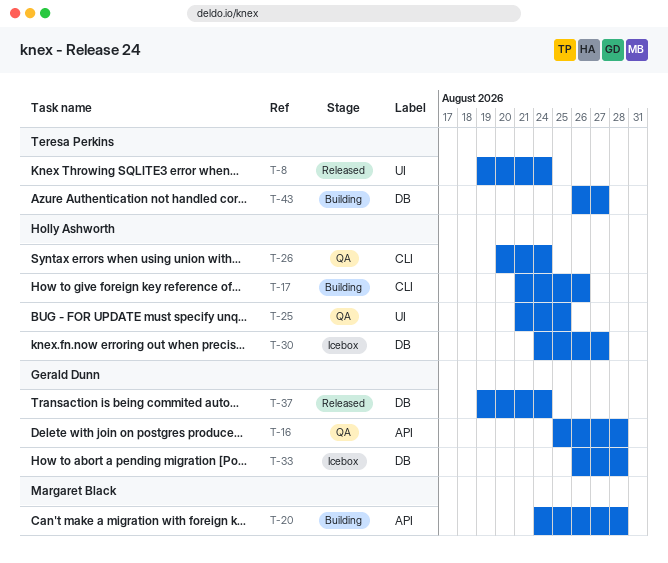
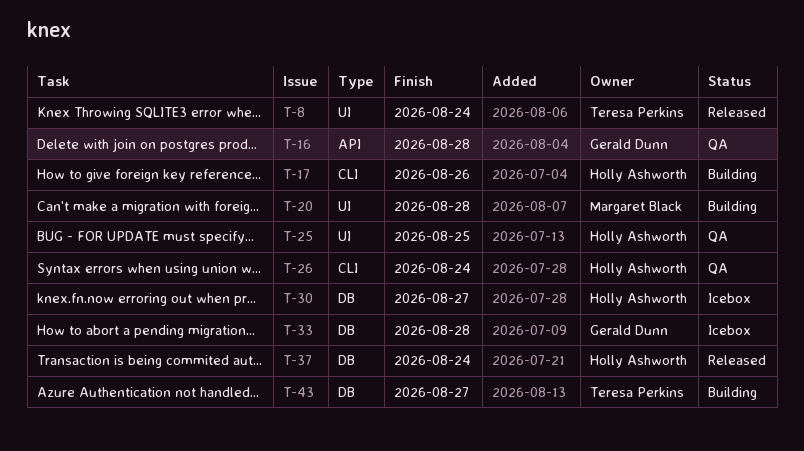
T-20, label: API -> UI
T-37, owner: Gerald Dunn -> Holly Ashworth

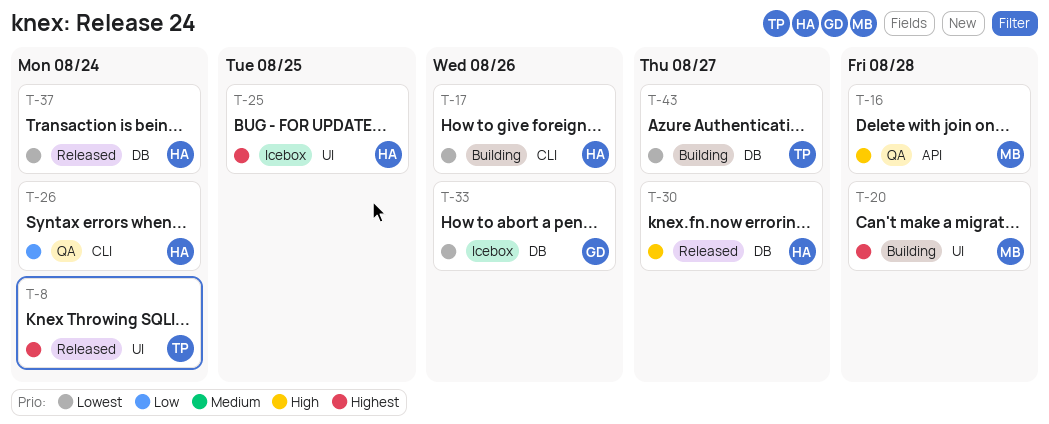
T-16, owner: Gerald Dunn -> Margaret Black
T-25, status: QA -> Icebox
T-30, status: Icebox -> Released
T-33, due: Aug 28 -> Aug 26

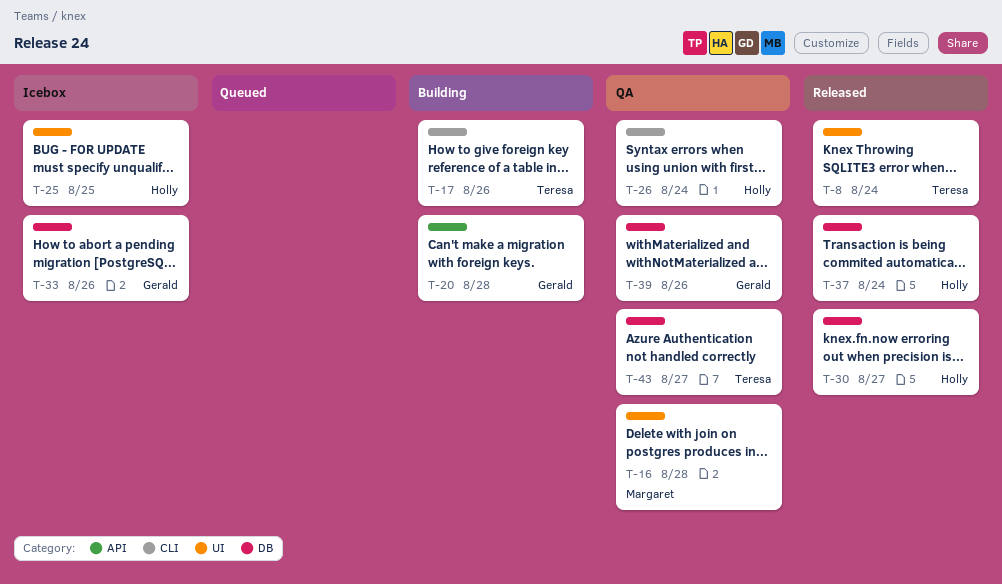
T-16, label: API -> UI
T-17, owner: Holly -> Teresa
T-20, owner: Margaret -> Gerald
T-20, label: UI -> API
T-39: none -> present
T-43, status: Building -> QA

